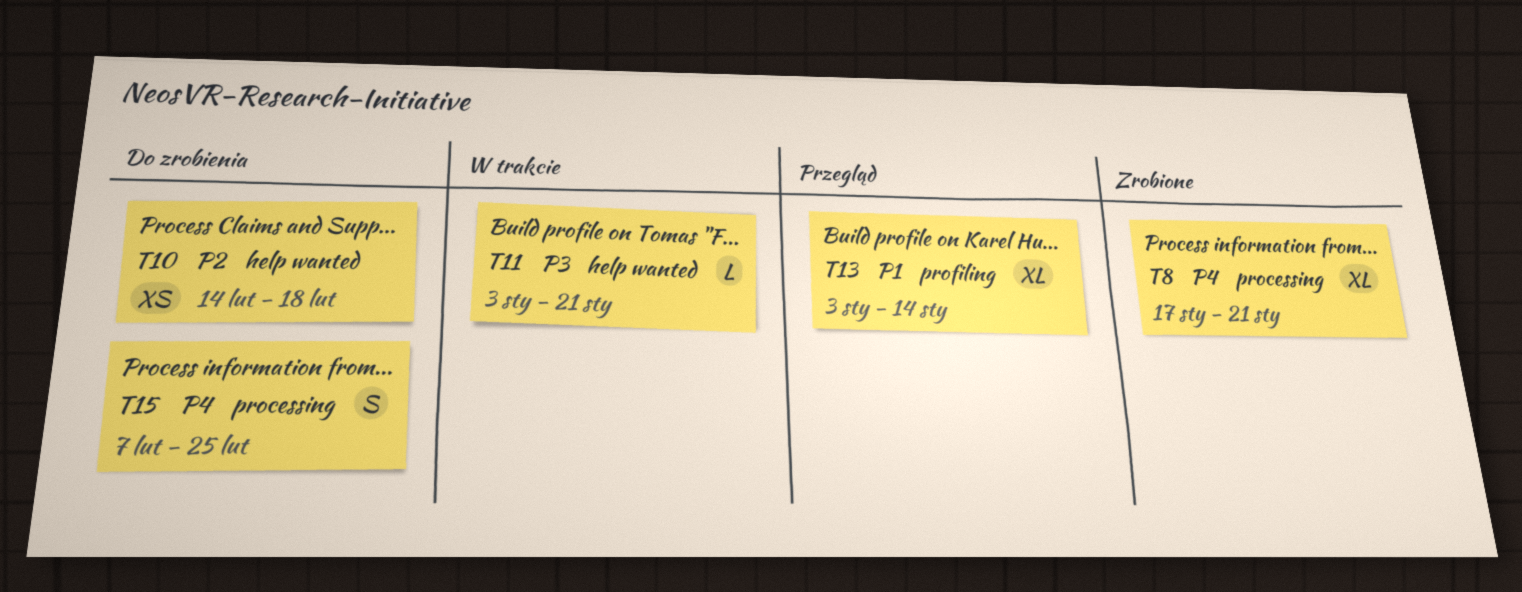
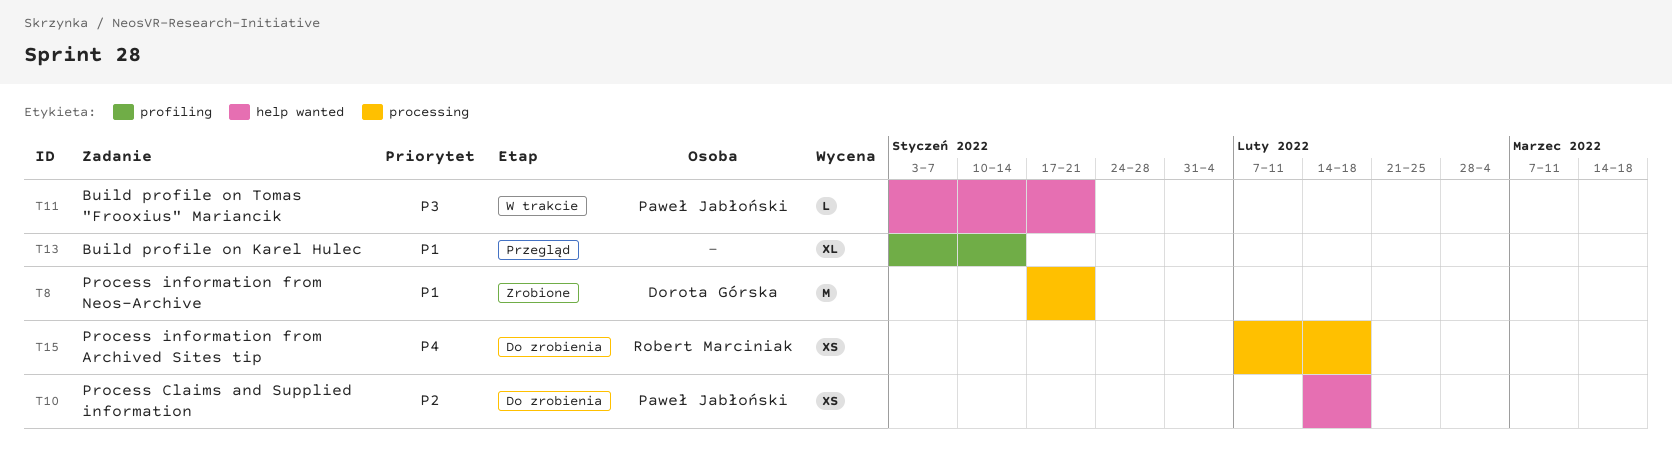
T8, priority: P4 -> P1
T8, estimate: XL -> M
T15, estimate: S -> XS
T15, due: Feb 25 -> Feb 18

